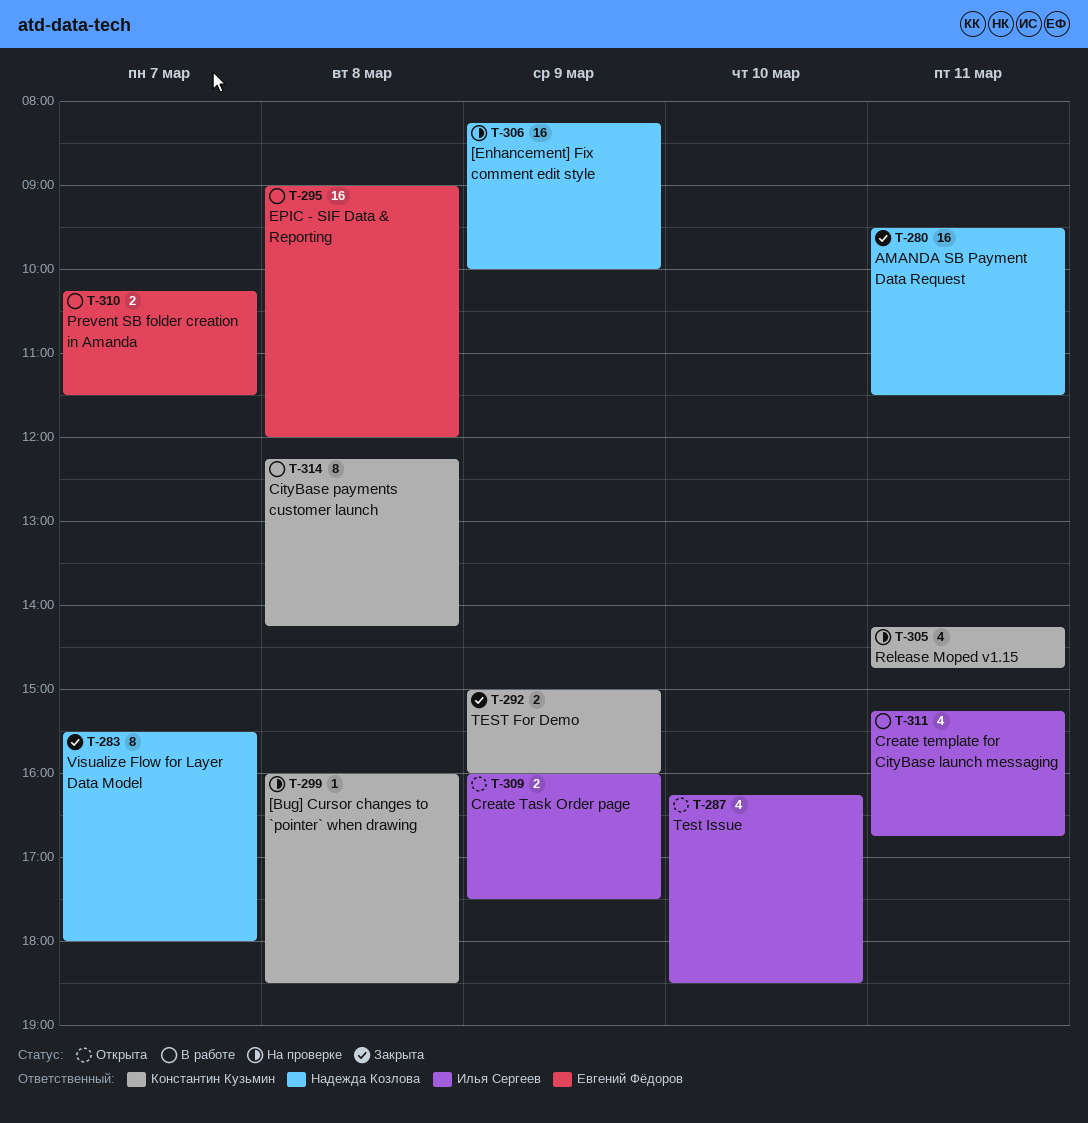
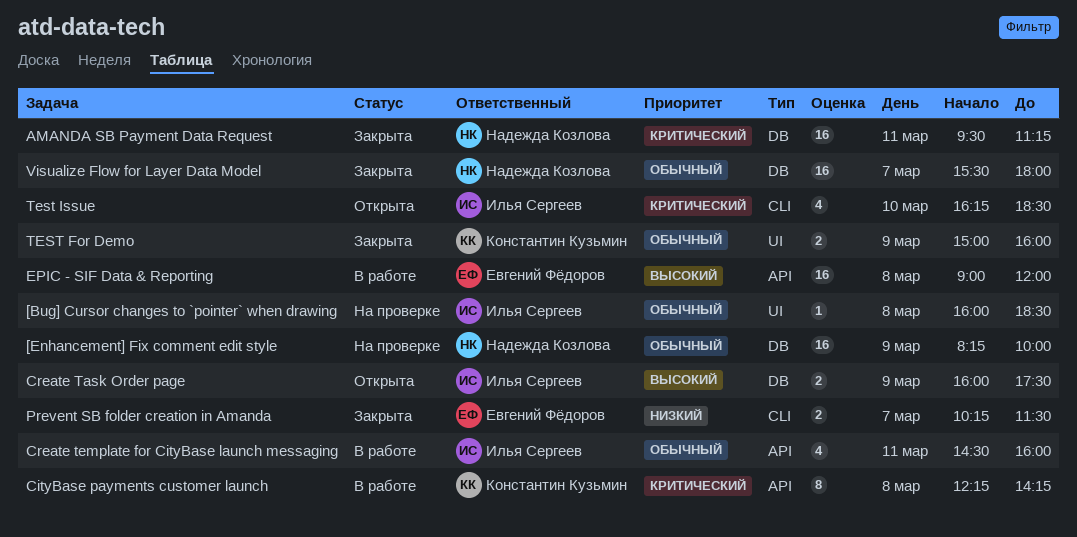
[Bug] Cursor changes to `pointer` when drawing, owner: Константин Кузьмин -> Илья Сергеев
AMANDA SB Payment Data Request, ends: 11:30 -> 11:15
Create template for CityBase launch messaging, begins: 15:15 -> 14:30
Create template for CityBase launch messaging, ends: 16:45 -> 16:00
Prevent SB folder creation in Amanda, status: В работе -> Закрыта
Release Moped v1.15: present -> none
Visualize Flow for Layer Data Model, estimate: 8 -> 16

